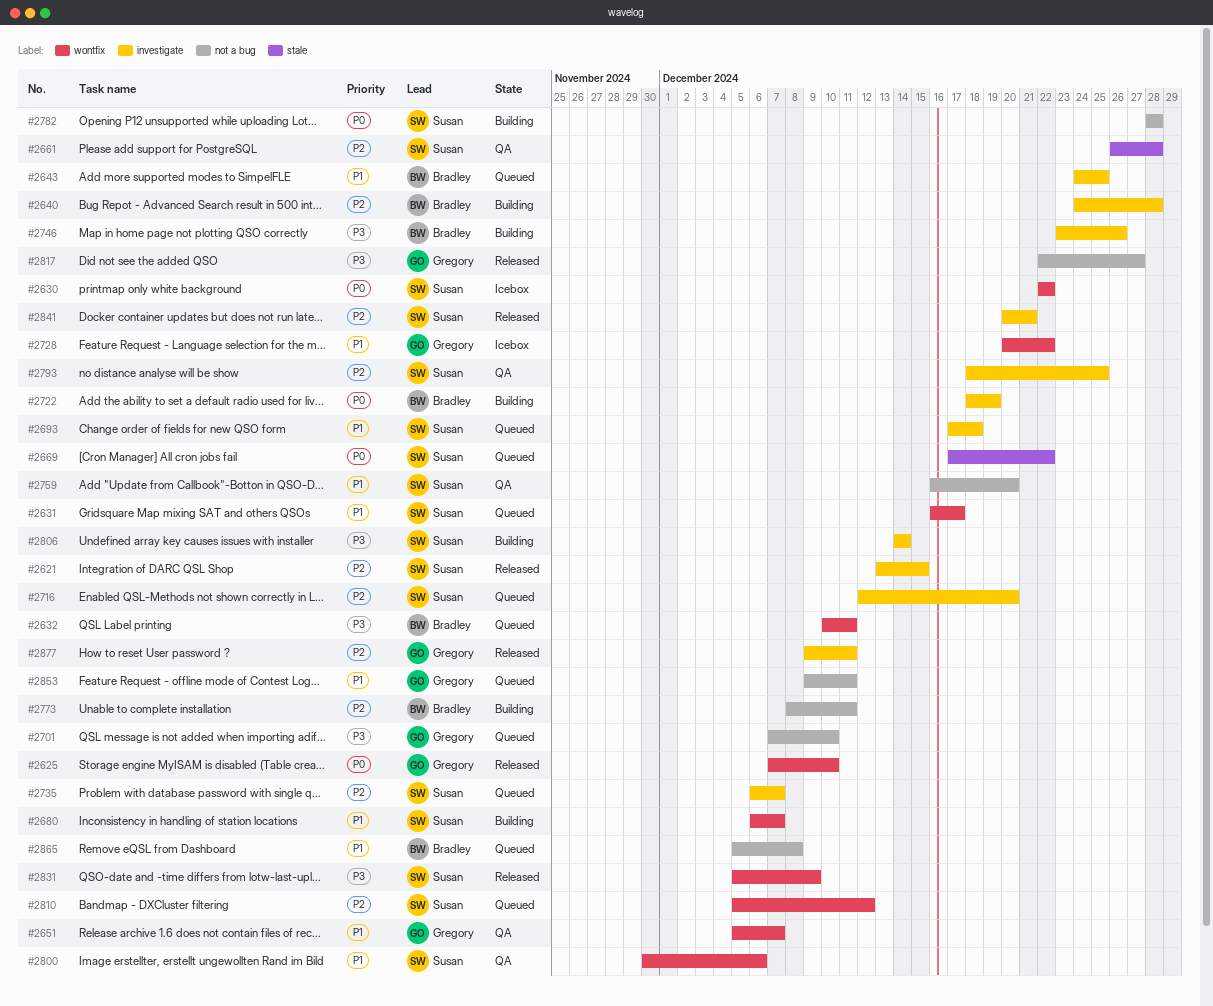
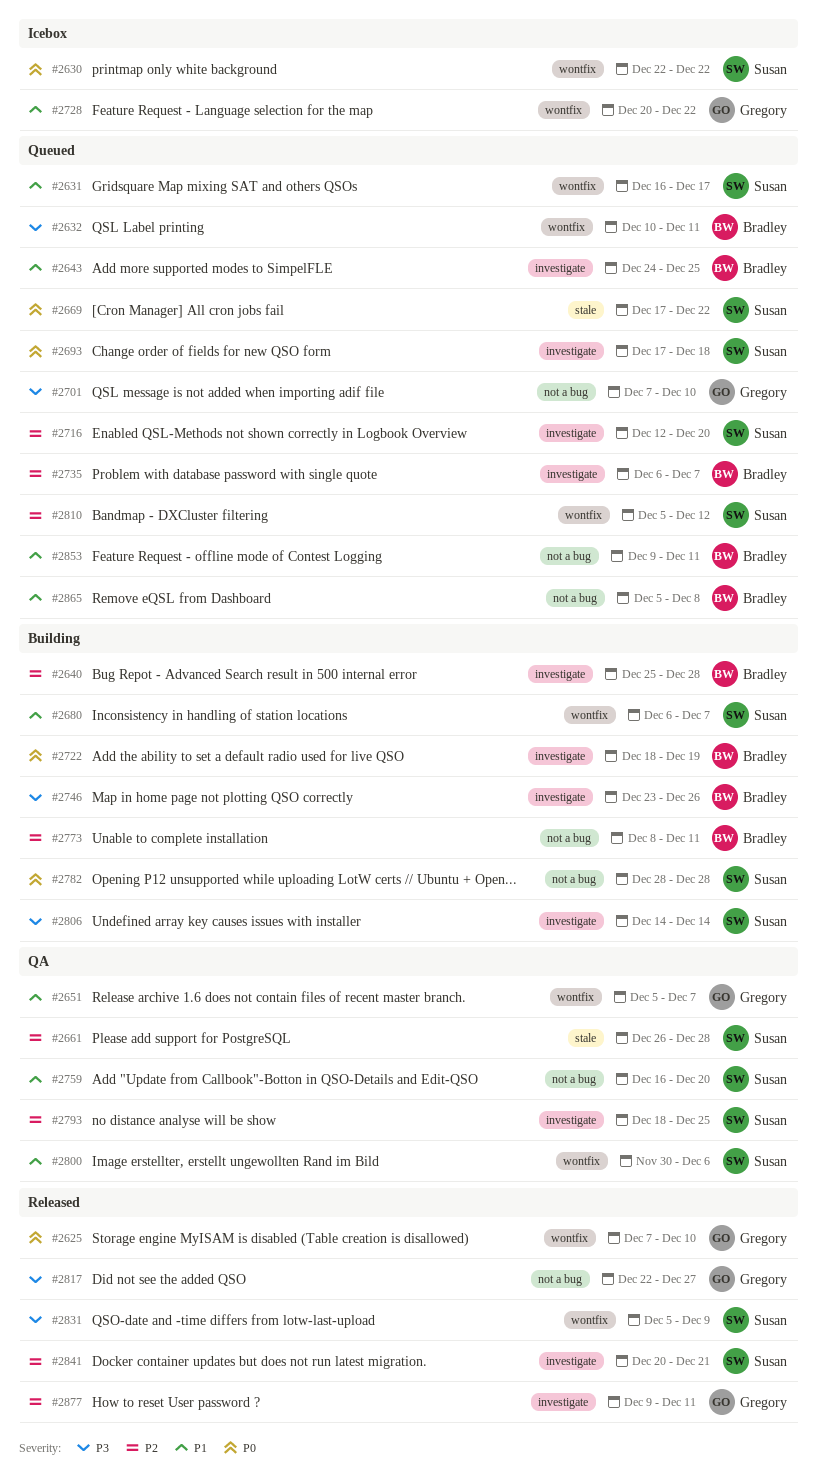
#2621: present -> none
#2640, start: Dec 24 -> Dec 25
#2693, priority: P1 -> P0
#2735, owner: Susan -> Bradley
#2853, owner: Gregory -> Bradley

